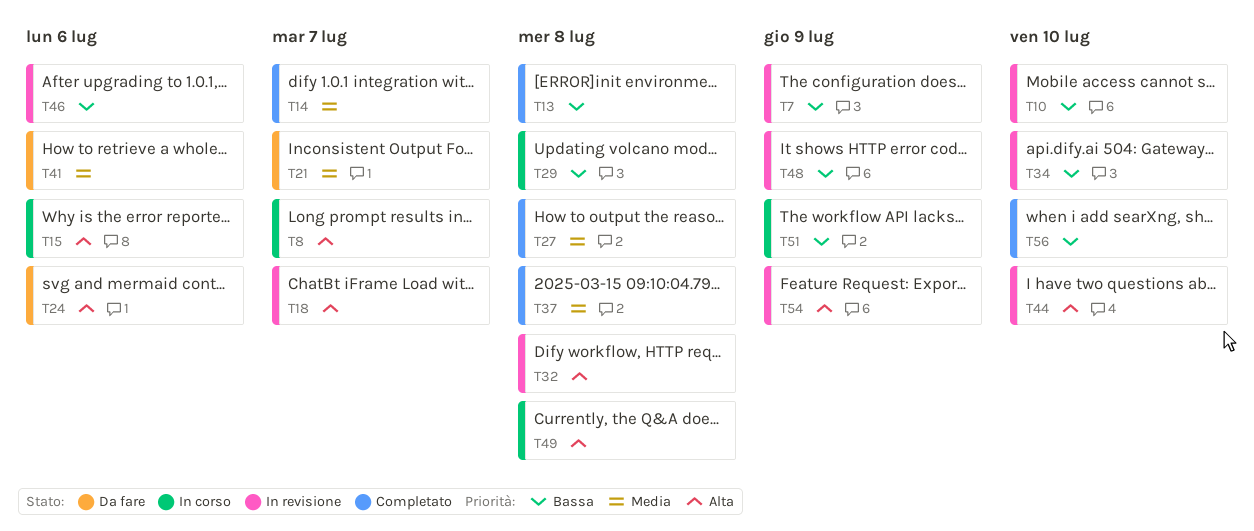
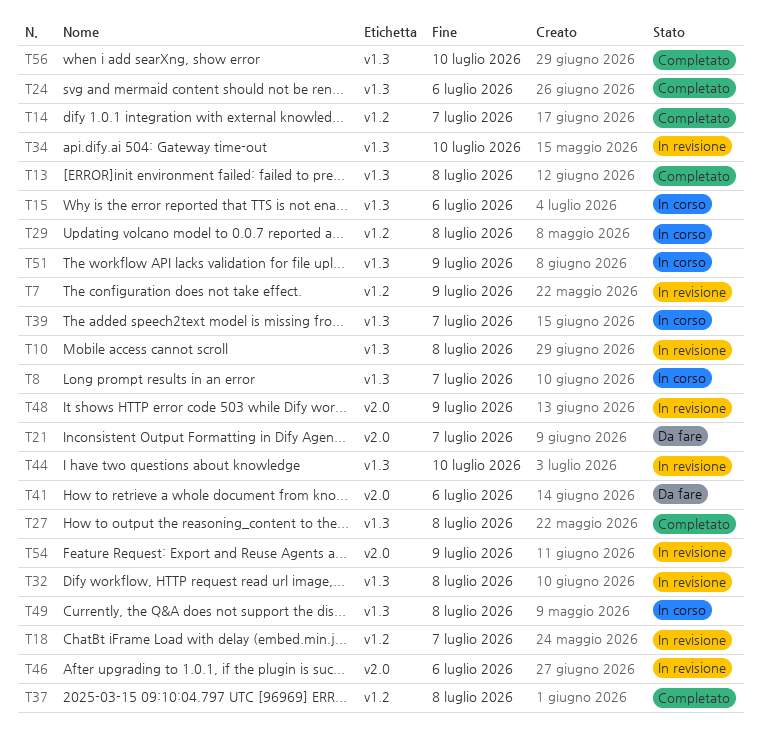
T10, due: Jul 10 -> Jul 8
T24, status: Da fare -> Completato
T39: none -> present

